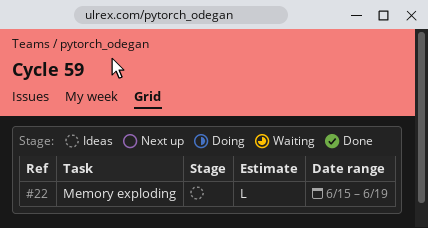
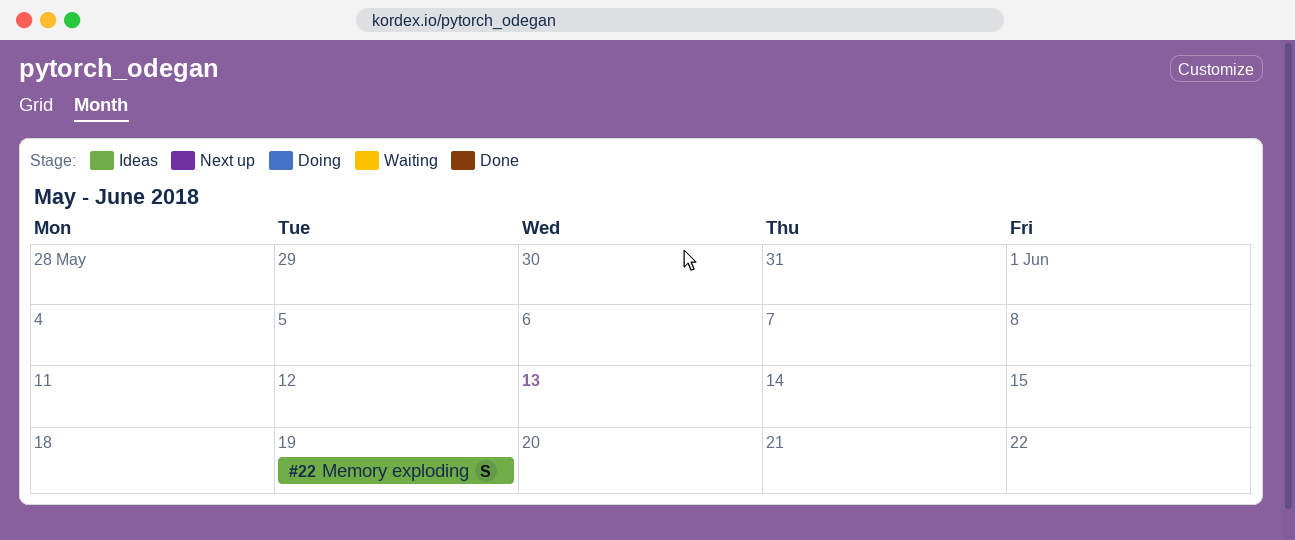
#22, estimate: L -> S
#22, start: Jun 15 -> Jun 19

